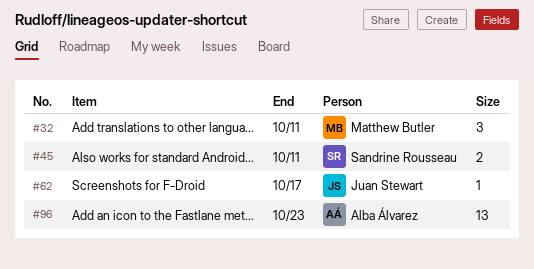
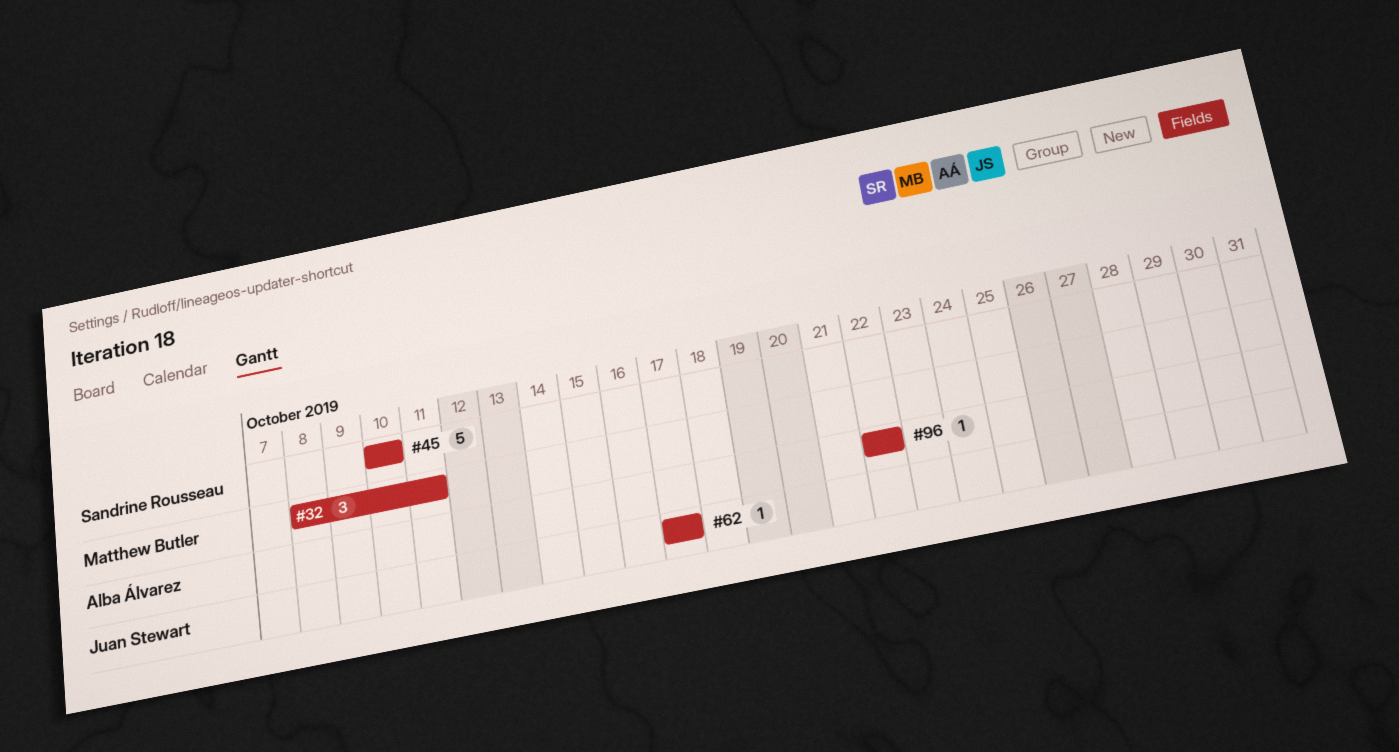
#45, estimate: 2 -> 5
#45, due: Oct 11 -> Oct 10
#96, estimate: 13 -> 1
#96, due: Oct 23 -> Oct 22

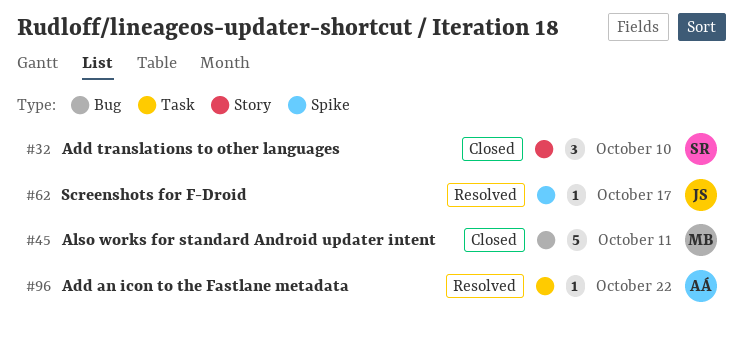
#32, owner: Matthew Butler -> Sandrine Rousseau
#32, due: Oct 11 -> Oct 10
#45, owner: Sandrine Rousseau -> Matthew Butler
#45, due: Oct 10 -> Oct 11

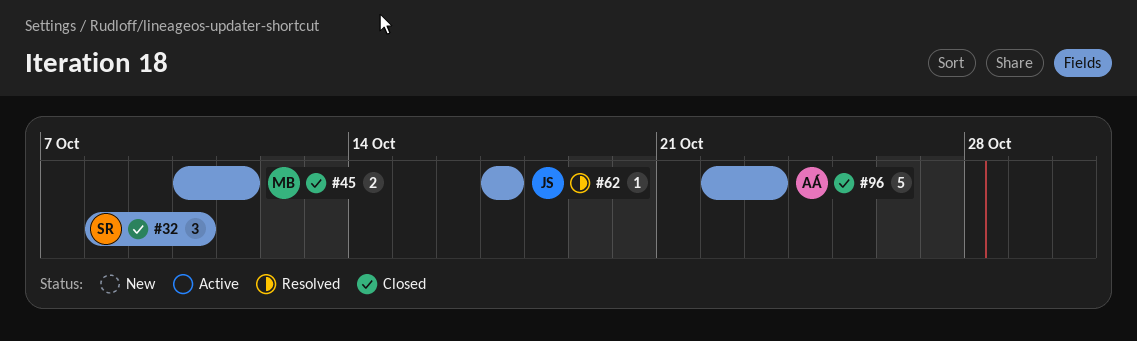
#45, estimate: 5 -> 2
#96, status: Resolved -> Closed
#96, estimate: 1 -> 5
#96, due: Oct 22 -> Oct 23

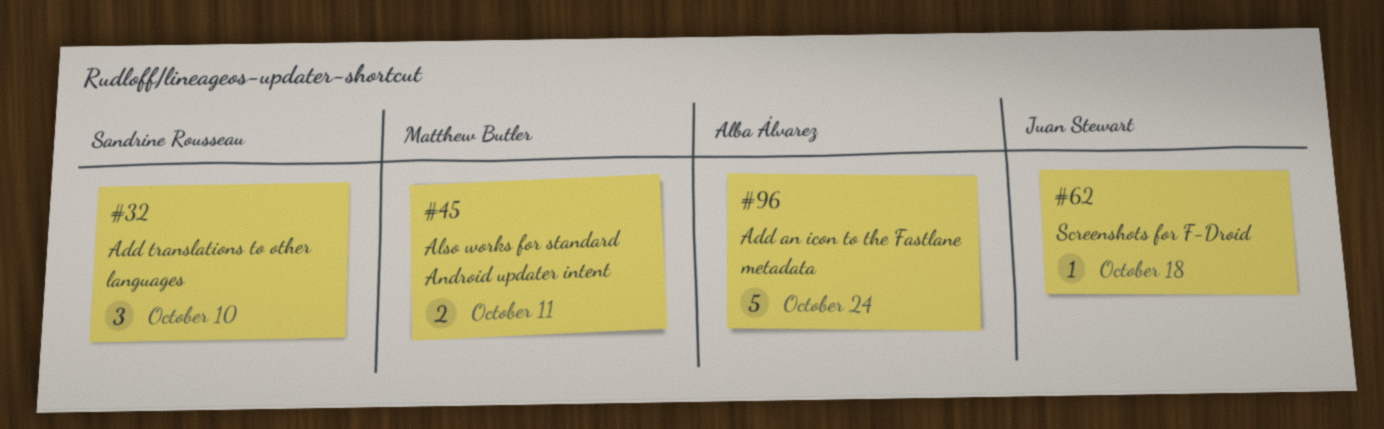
#62, due: Oct 17 -> Oct 18
#96, due: Oct 23 -> Oct 24

